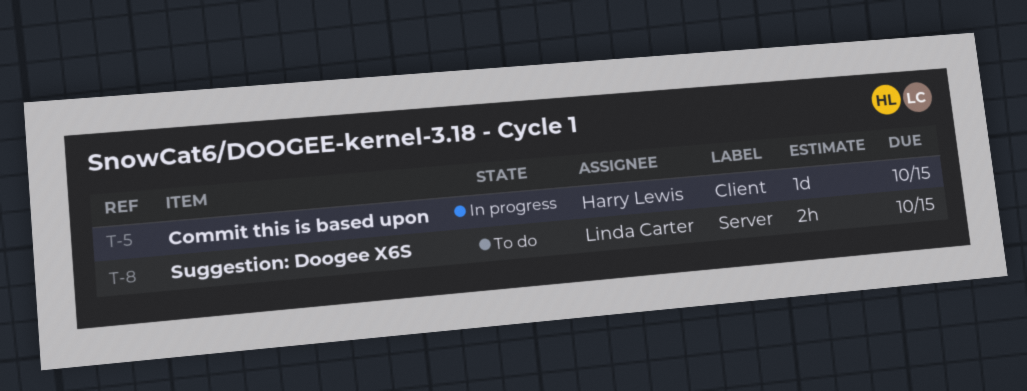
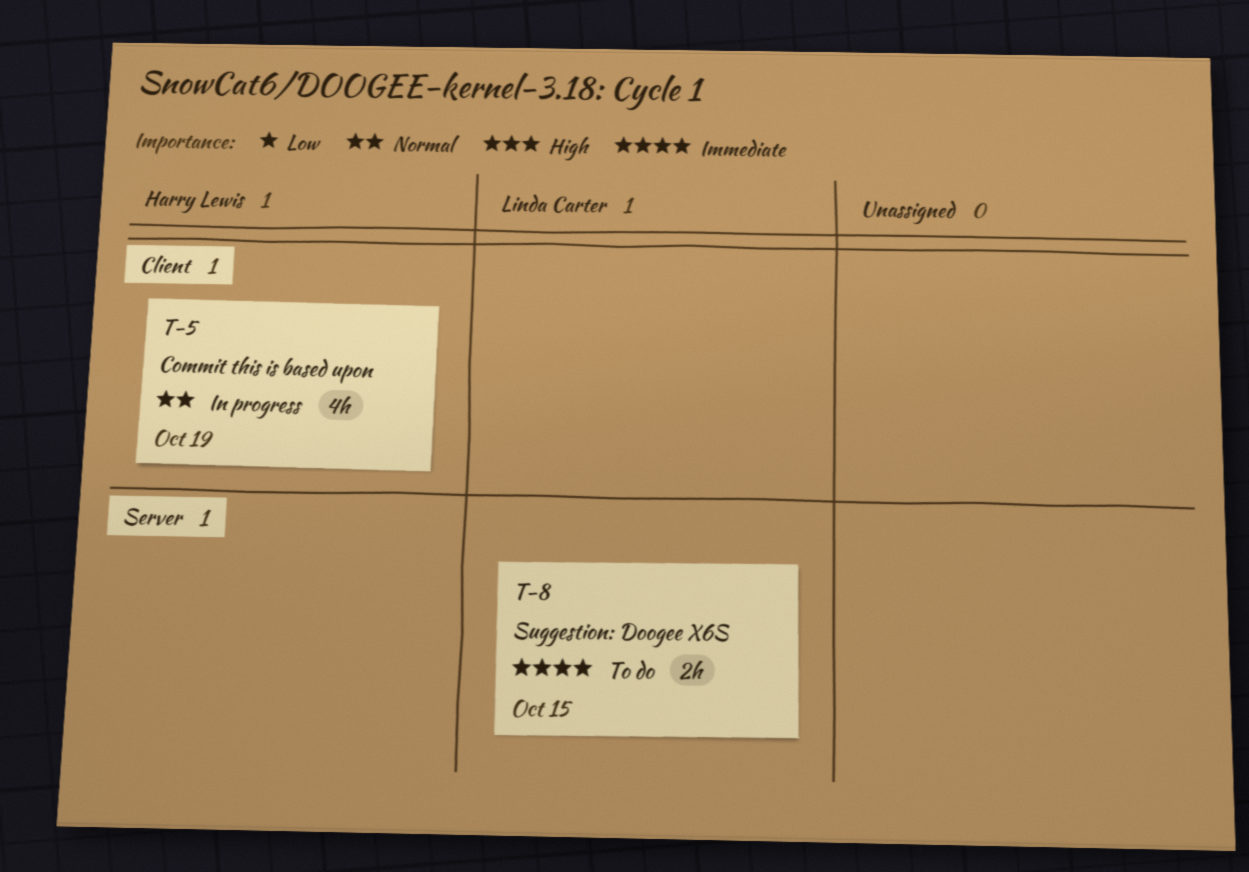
T-5, estimate: 1d -> 4h
T-5, due: Oct 15 -> Oct 19

